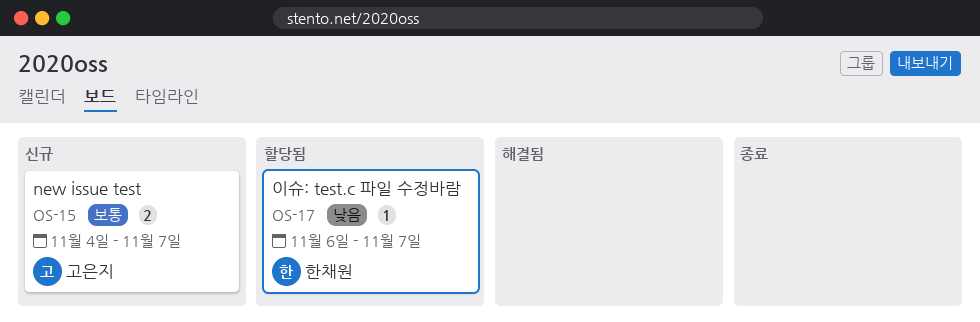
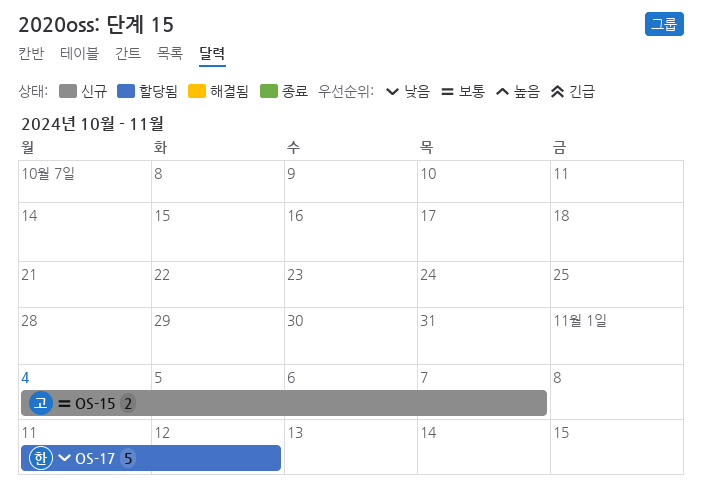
OS-17, estimate: 1 -> 5
OS-17, start: Nov 6 -> Nov 11
OS-17, due: Nov 7 -> Nov 12

